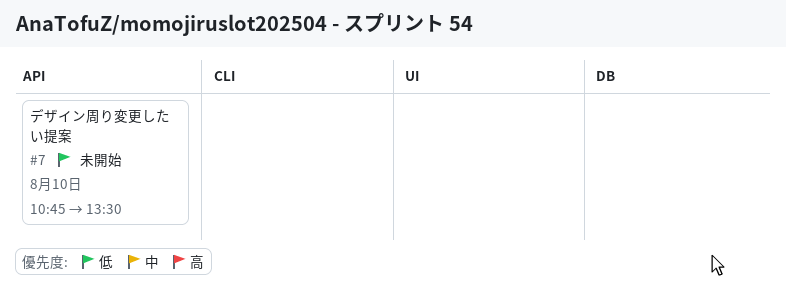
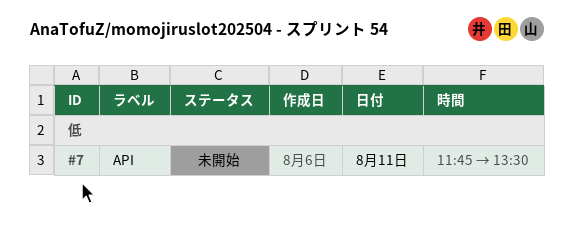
#7, day: Aug 10 -> Aug 11
#7, begins: 10:45 -> 11:45

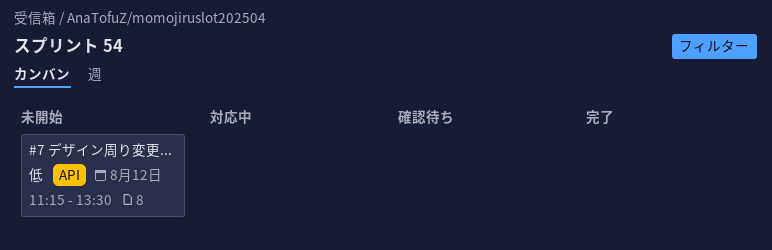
#7, day: Aug 11 -> Aug 12
#7, begins: 11:45 -> 11:15

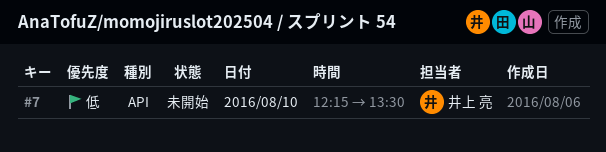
#7, day: Aug 12 -> Aug 10
#7, begins: 11:15 -> 12:15

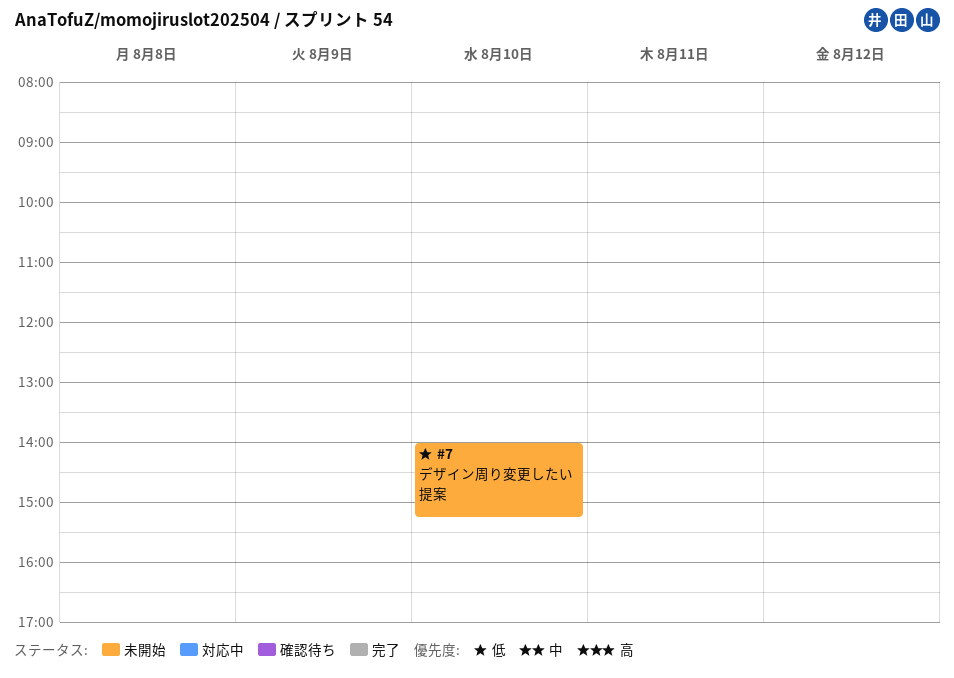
#7, begins: 12:15 -> 14:00
#7, ends: 13:30 -> 15:15

